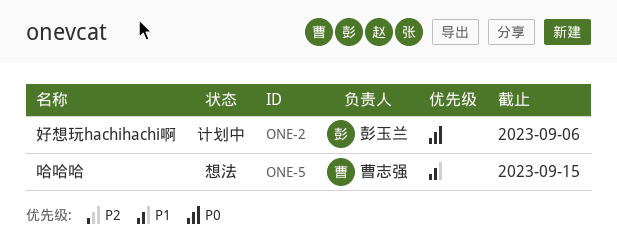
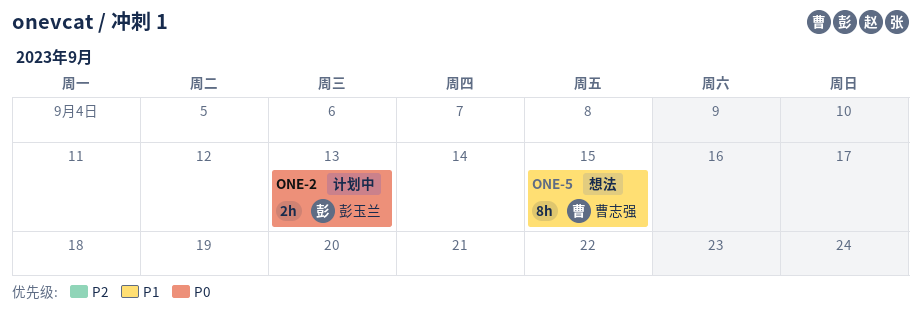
ONE-2, due: Sep 6 -> Sep 13

